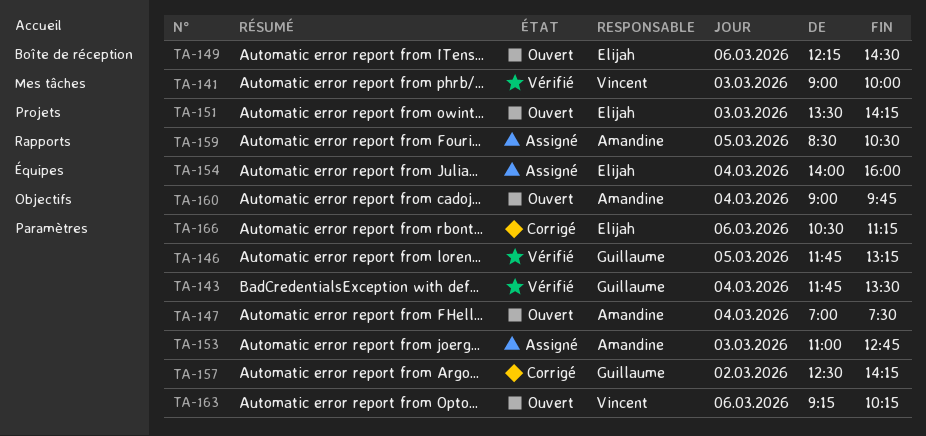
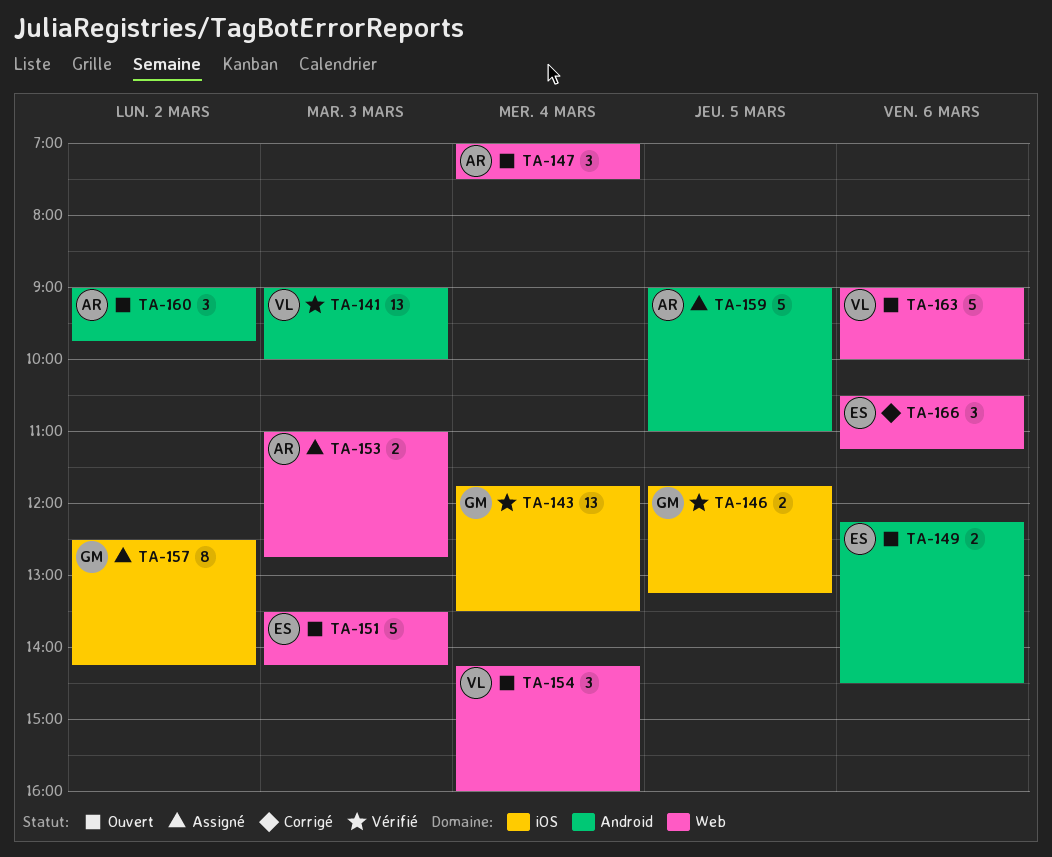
TA-154, status: Assigné -> Ouvert
TA-154, owner: Elijah -> Vincent
TA-154, begins: 14:00 -> 14:15
TA-157, status: Corrigé -> Assigné
TA-159, begins: 08:30 -> 09:00
TA-159, ends: 10:30 -> 11:00
TA-160, day: Mar 4 -> Mar 2
TA-163, begins: 09:15 -> 09:00
TA-163, ends: 10:15 -> 10:00

